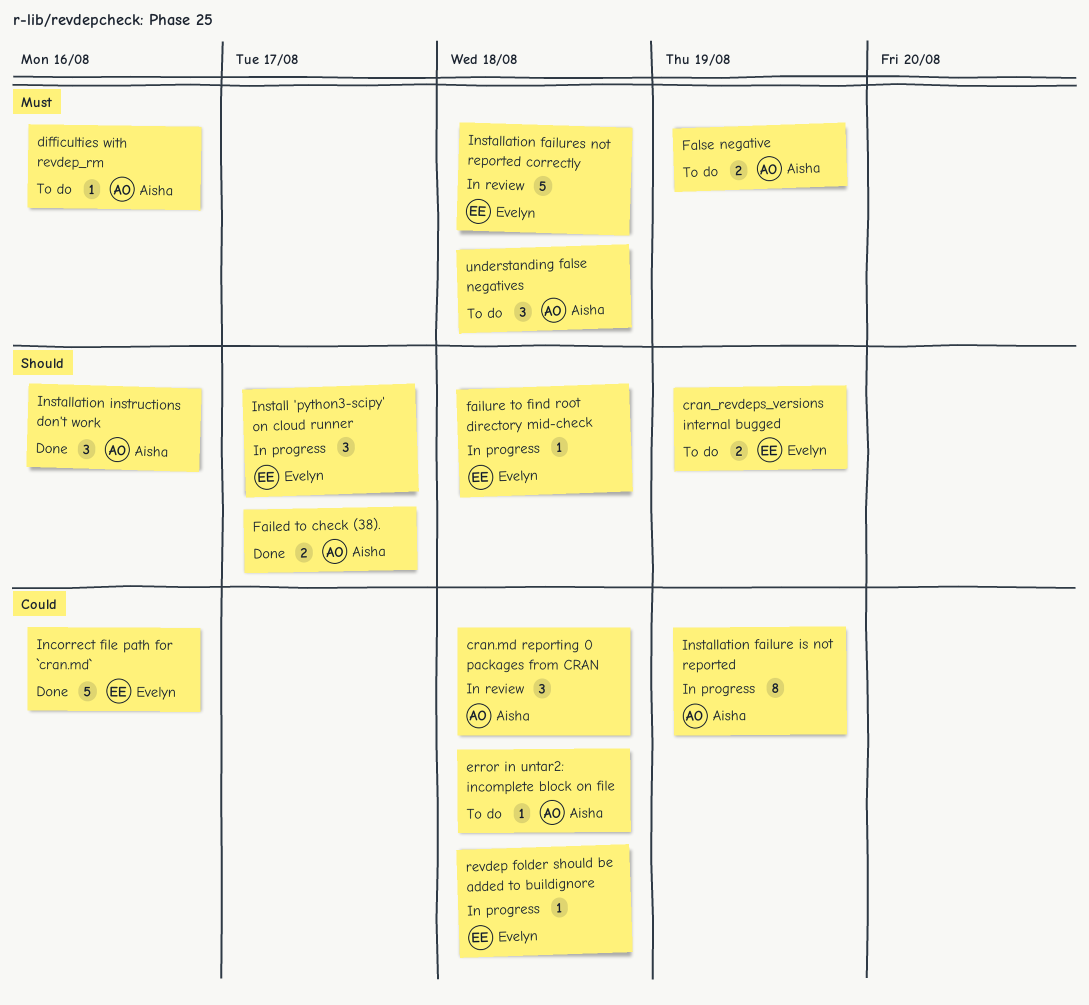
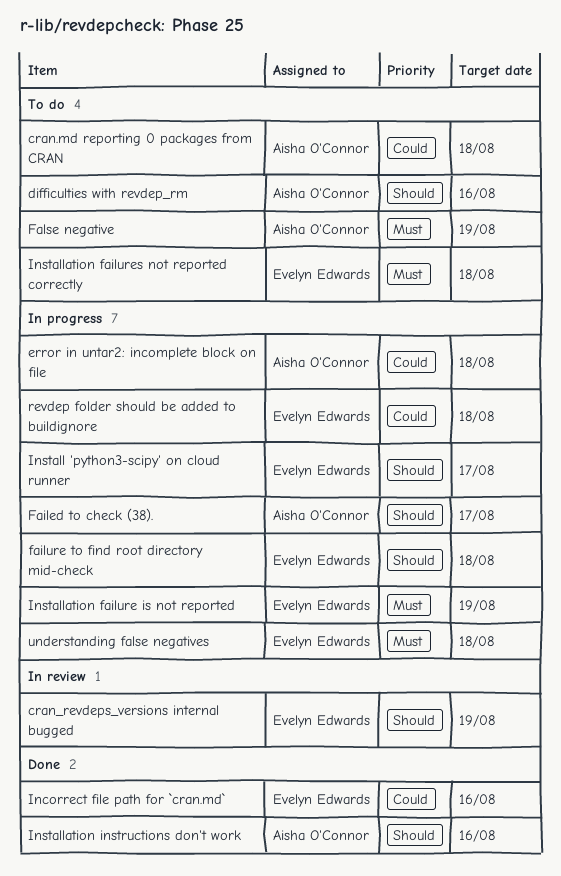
cran.md reporting 0 packages from CRAN, status: In review -> To do
cran_revdeps_versions internal bugged, status: To do -> In review
difficulties with revdep_rm, priority: Must -> Should
error in untar2: incomplete block on file, status: To do -> In progress
Failed to check (38)., status: Done -> In progress
Installation failure is not reported, owner: Aisha O'Connor -> Evelyn Edwards
Installation failure is not reported, priority: Could -> Must
Installation failures not reported correctly, status: In review -> To do
understanding false negatives, status: To do -> In progress
understanding false negatives, owner: Aisha O'Connor -> Evelyn Edwards

